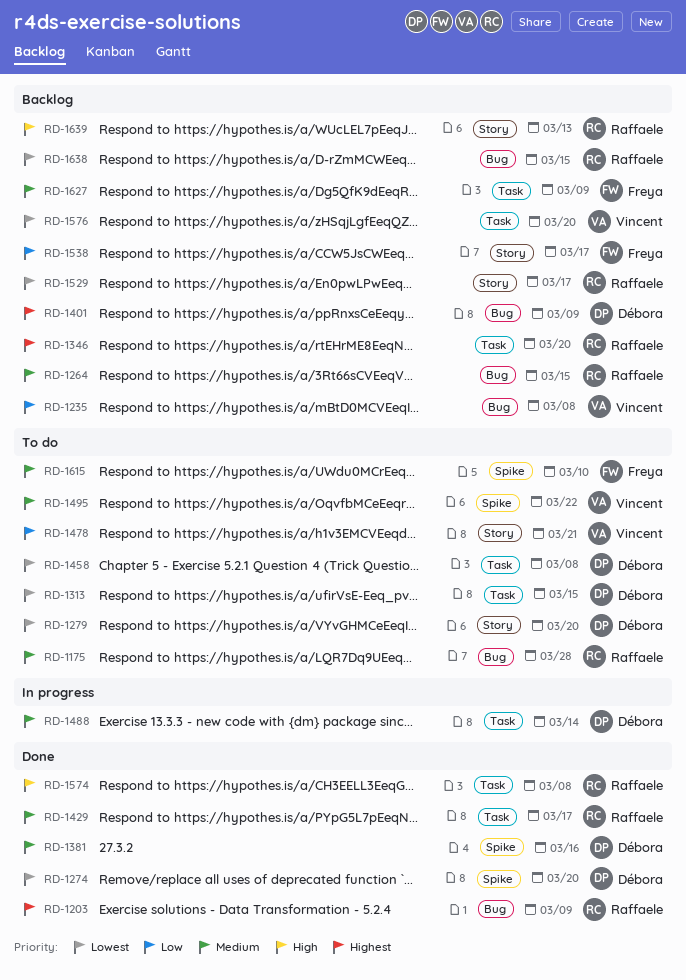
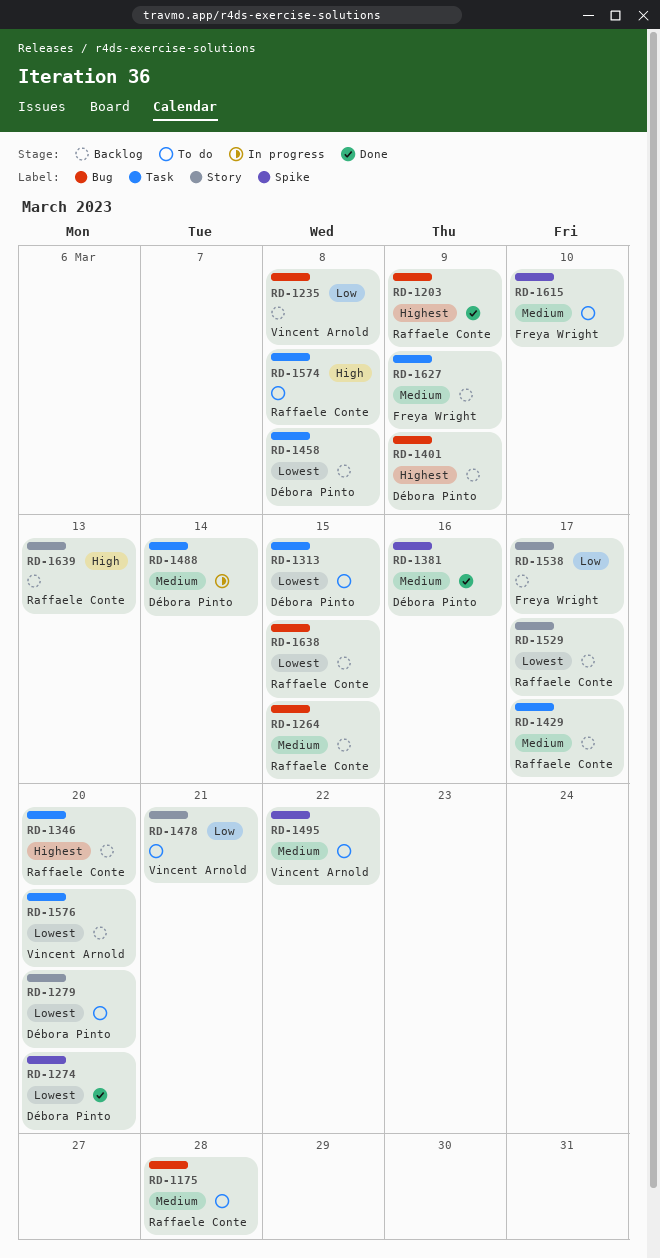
RD-1429, status: Done -> Backlog
RD-1458, status: To do -> Backlog
RD-1574, status: Done -> To do

